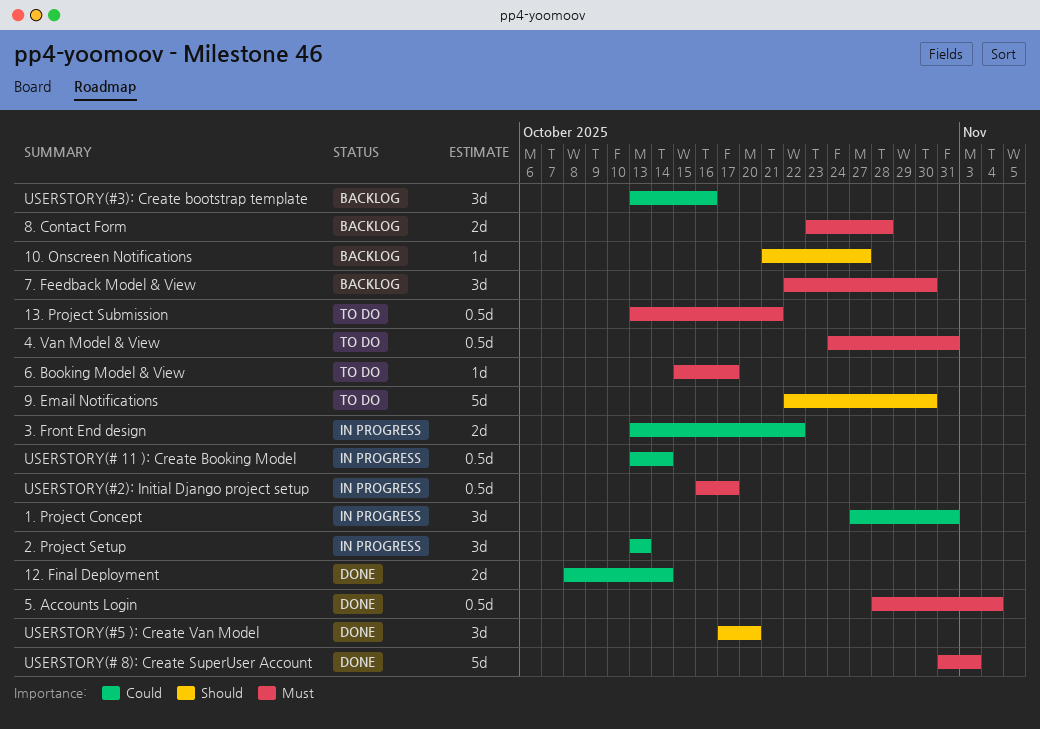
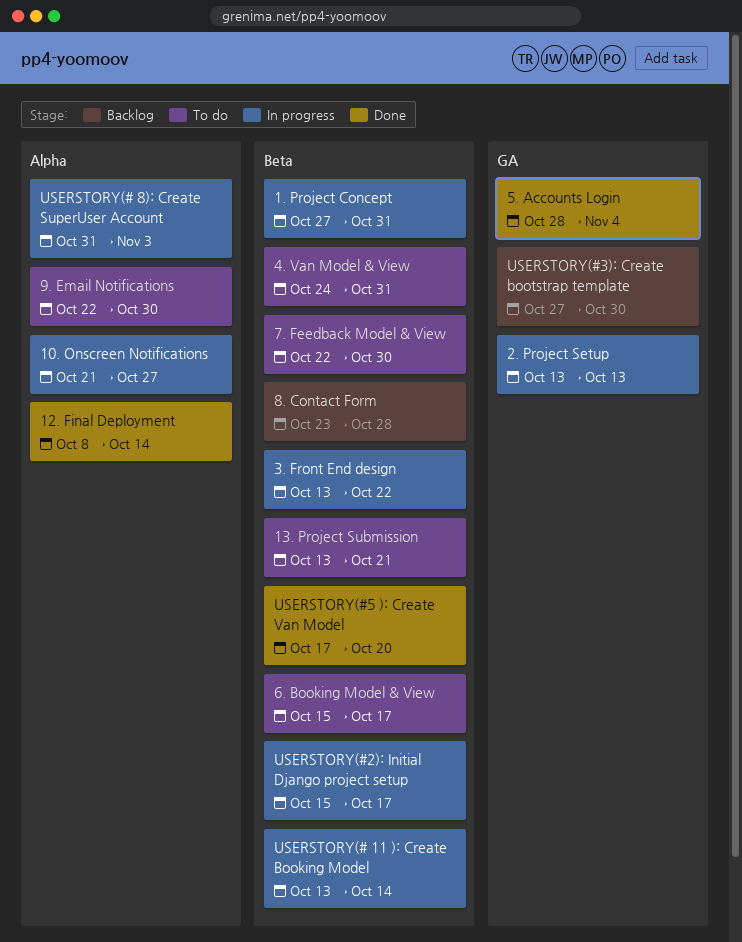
10. Onscreen Notifications, status: Backlog -> In progress
7. Feedback Model & View, status: Backlog -> To do
USERSTORY(# 8): Create SuperUser Account, status: Done -> In progress
USERSTORY(#2): Initial Django project setup, start: Oct 16 -> Oct 15
USERSTORY(#3): Create bootstrap template, start: Oct 13 -> Oct 27
USERSTORY(#3): Create bootstrap template, due: Oct 16 -> Oct 30

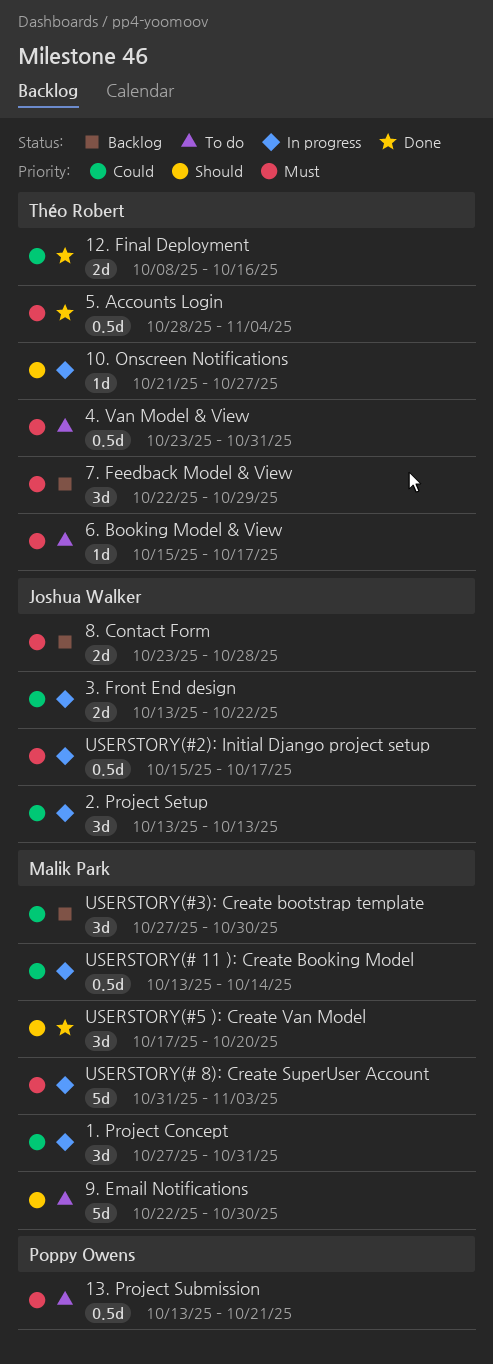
12. Final Deployment, due: Oct 14 -> Oct 16
4. Van Model & View, start: Oct 24 -> Oct 23
7. Feedback Model & View, status: To do -> Backlog
7. Feedback Model & View, due: Oct 30 -> Oct 29

